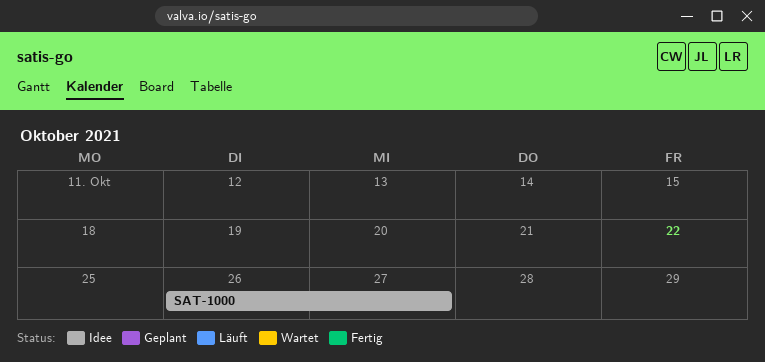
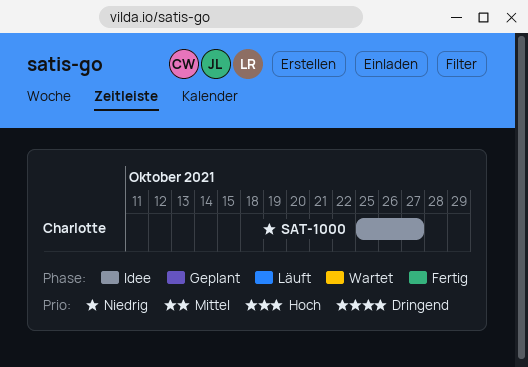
SAT-1000, start: Oct 26 -> Oct 25

